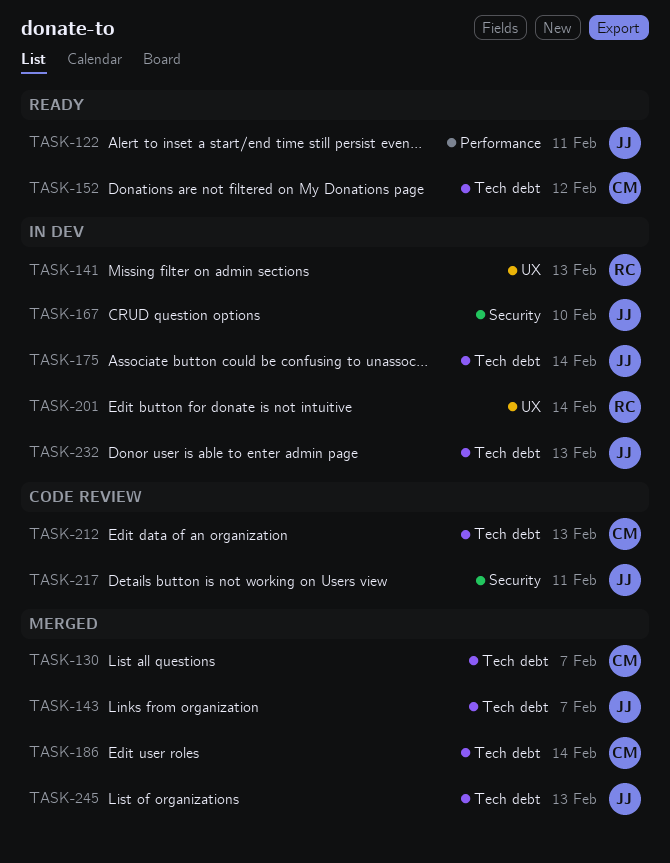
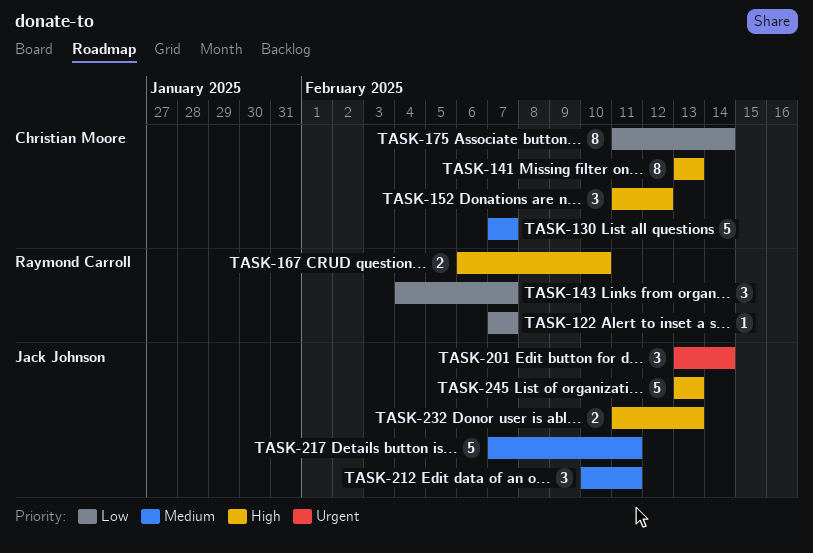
TASK-122, owner: Jack Johnson -> Raymond Carroll
TASK-122, due: Feb 11 -> Feb 7
TASK-141, owner: Raymond Carroll -> Christian Moore
TASK-143, owner: Jack Johnson -> Raymond Carroll
TASK-167, owner: Jack Johnson -> Raymond Carroll
TASK-175, owner: Jack Johnson -> Christian Moore
TASK-186: present -> none
TASK-201, owner: Raymond Carroll -> Jack Johnson
TASK-212, owner: Christian Moore -> Jack Johnson
TASK-212, due: Feb 13 -> Feb 11

